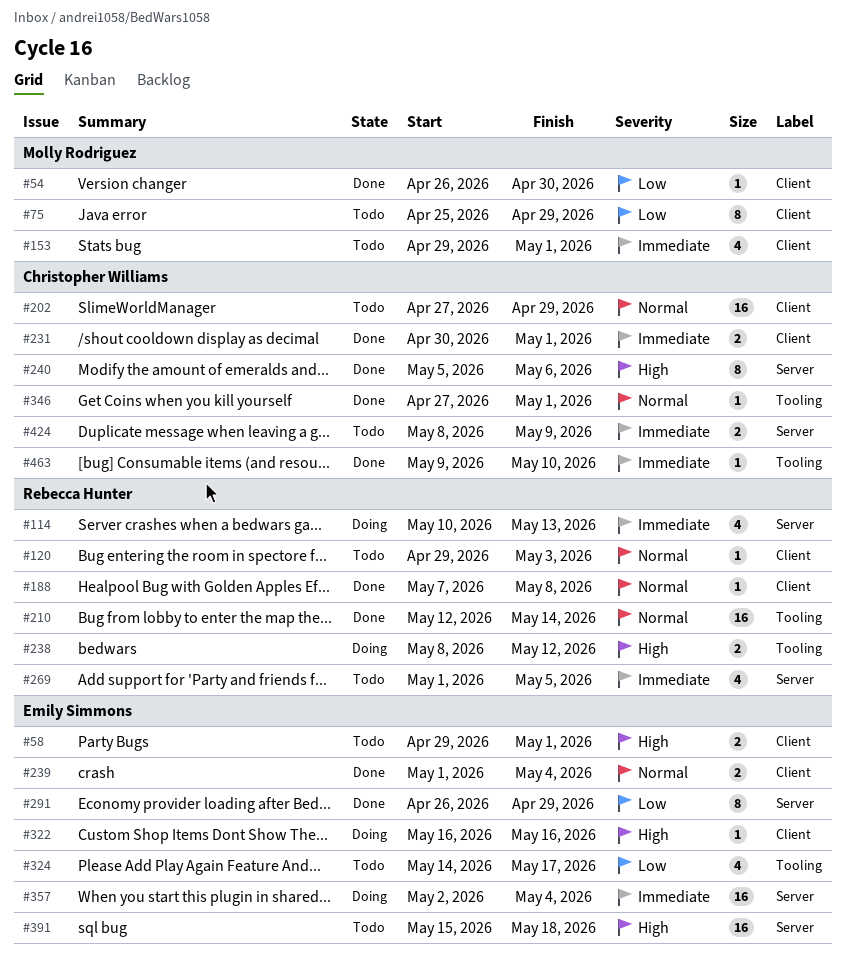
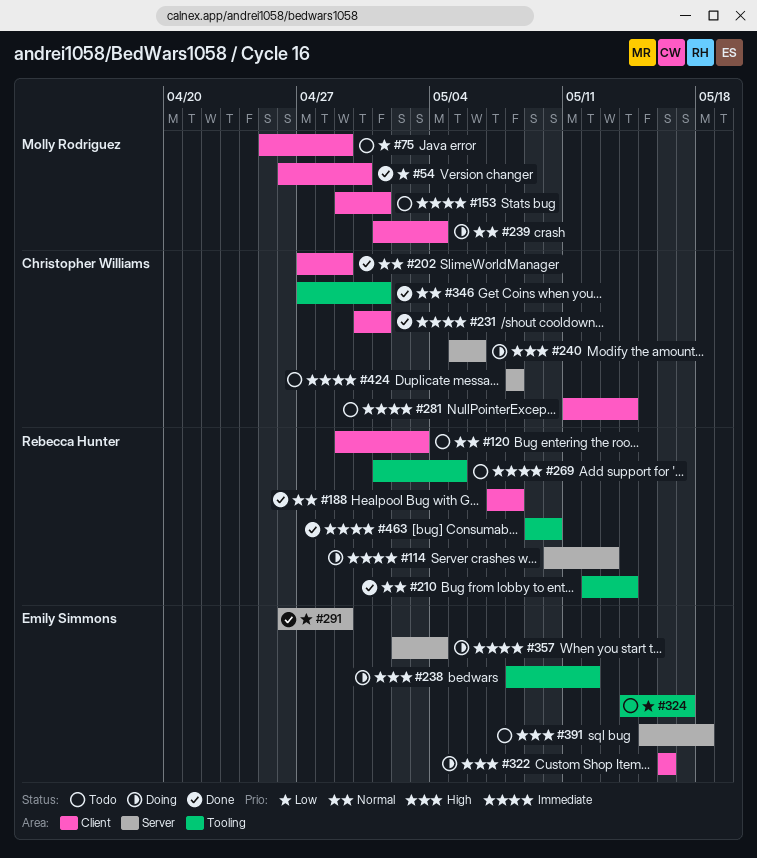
#58: present -> none
#202, status: Todo -> Done
#238, owner: Rebecca Hunter -> Emily Simmons
#239, status: Done -> Doing
#239, owner: Emily Simmons -> Molly Rodriguez
#240, status: Done -> Doing
#269, label: Server -> Tooling
#281: none -> present
#424, due: May 9 -> May 8
#463, owner: Christopher Williams -> Rebecca Hunter

